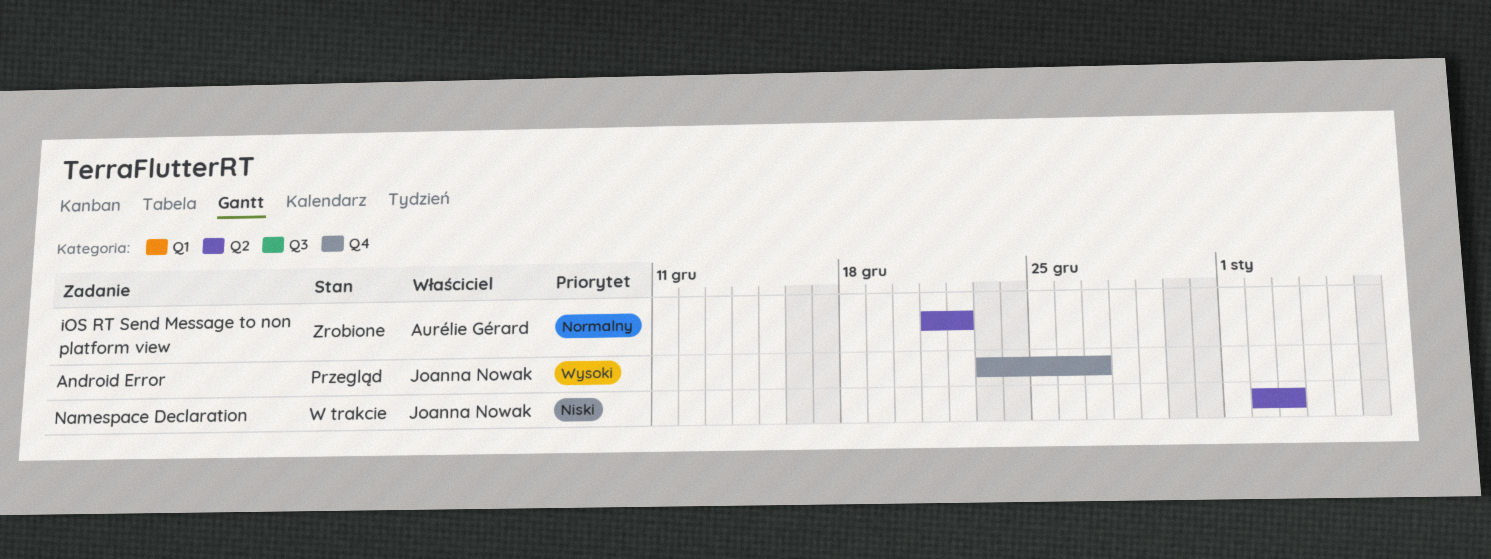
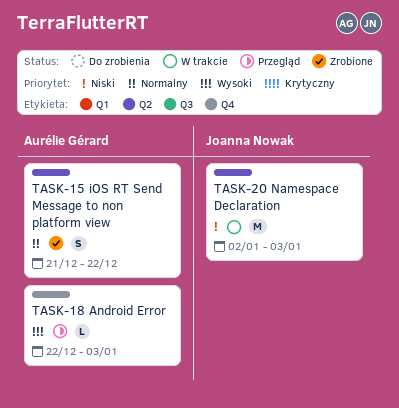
Android Error, owner: Joanna Nowak -> Aurélie Gérard
Android Error, start: Dec 23 -> Dec 22
Android Error, due: Dec 27 -> Jan 3

